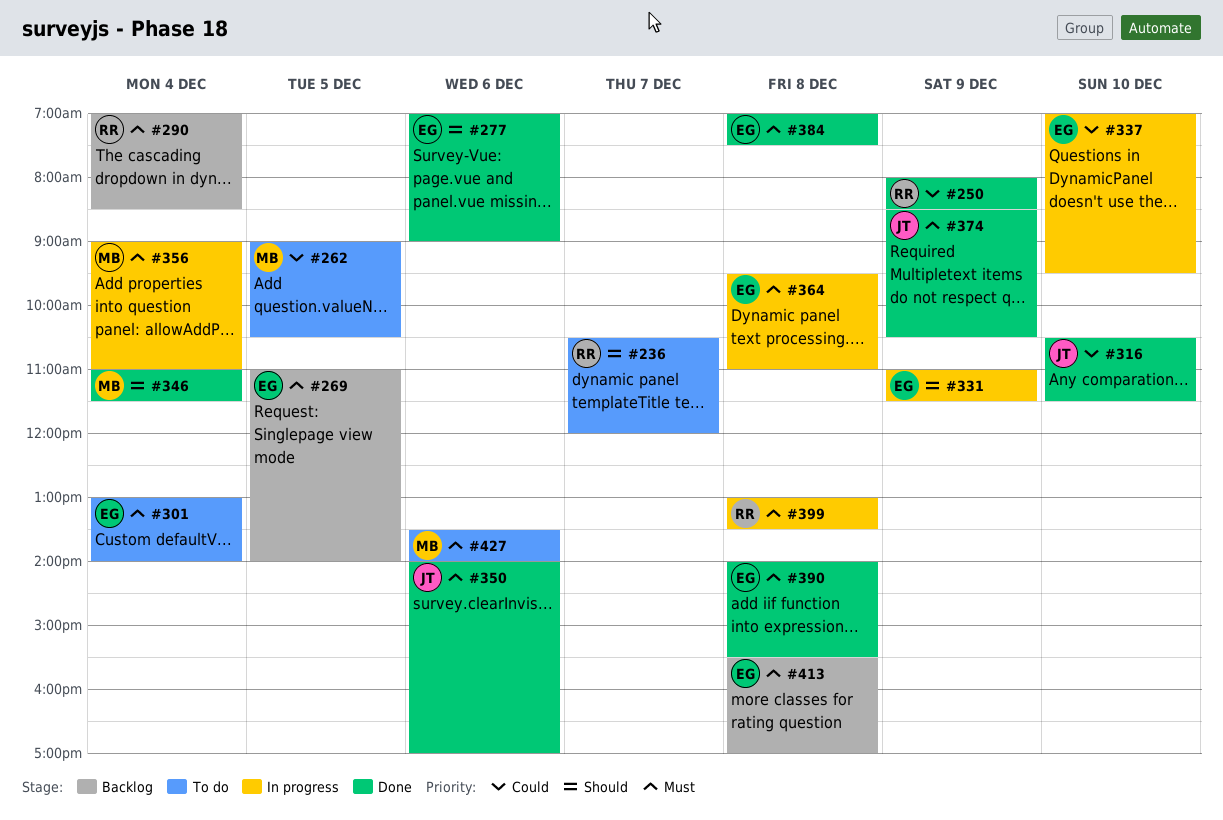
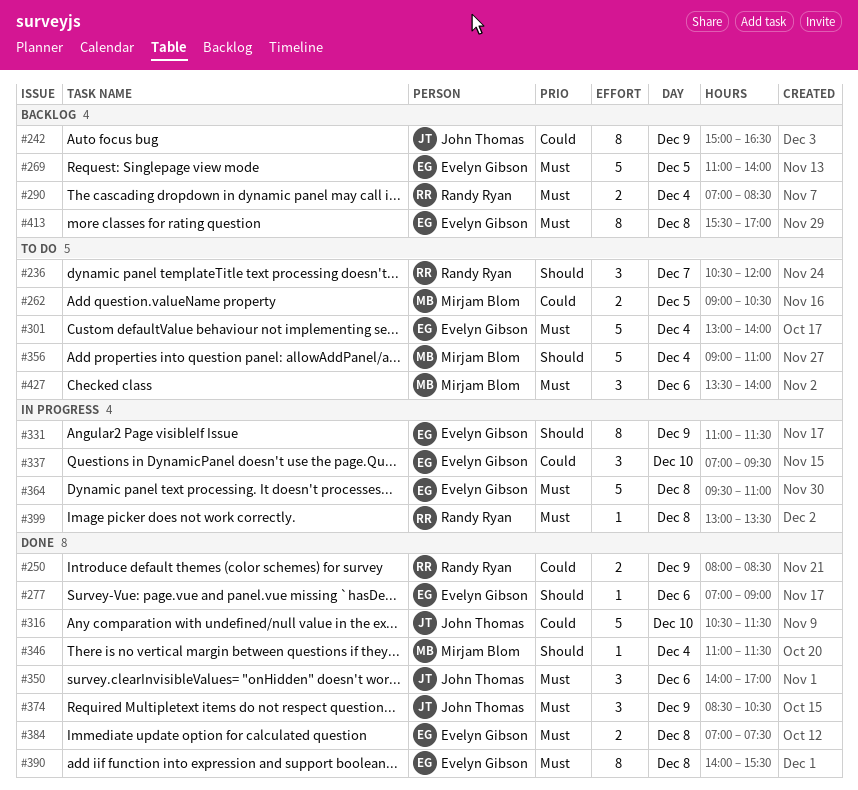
#242: none -> present
#356, status: In progress -> To do
#356, priority: Must -> Should

